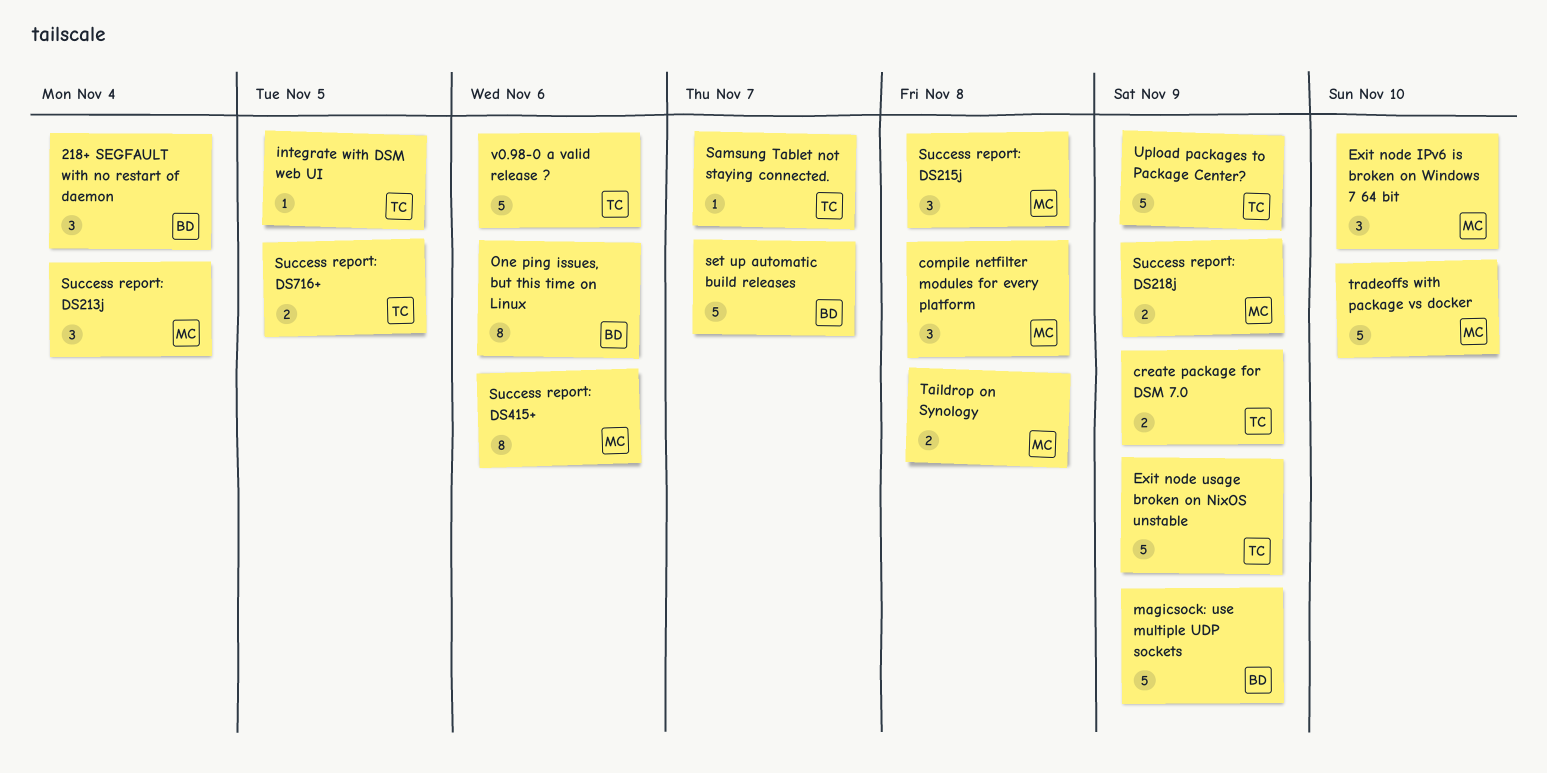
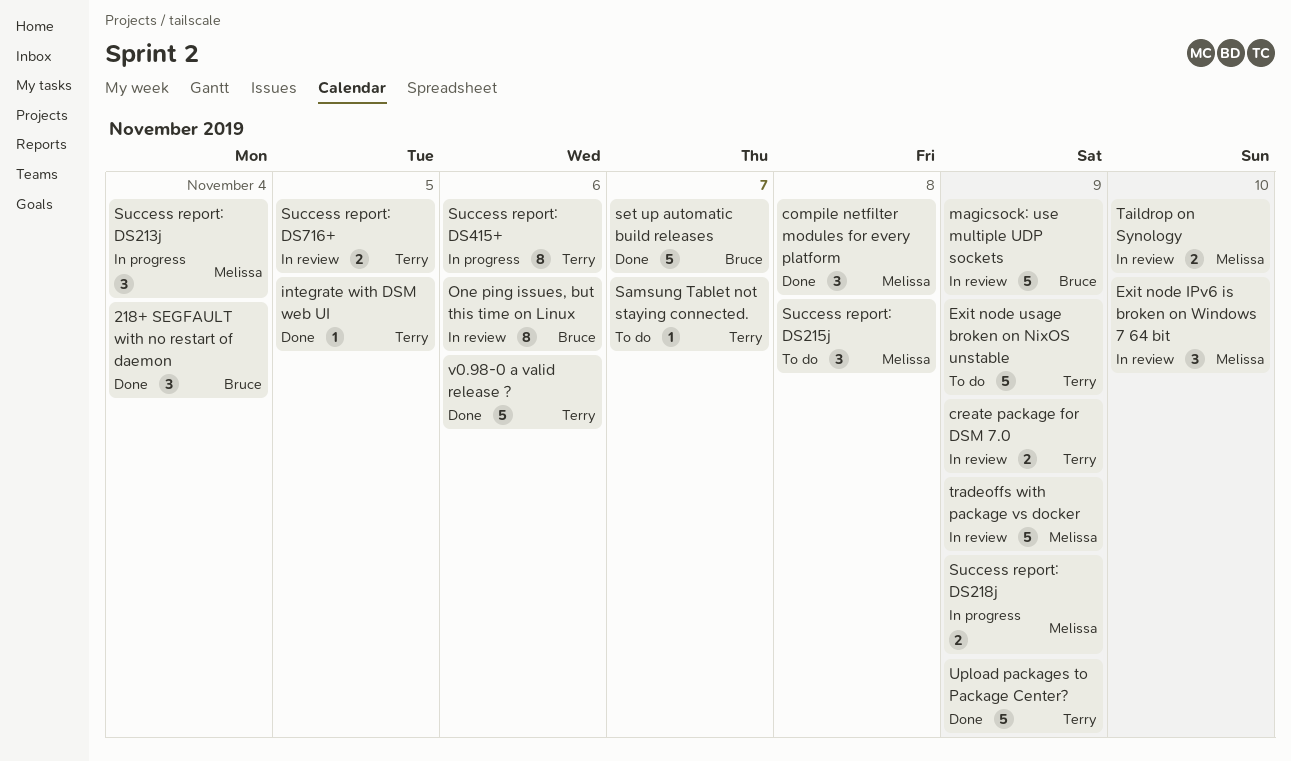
Success report: DS415+, owner: Melissa -> Terry
Taildrop on Synology, due: Nov 8 -> Nov 10
tradeoffs with package vs docker, due: Nov 10 -> Nov 9

